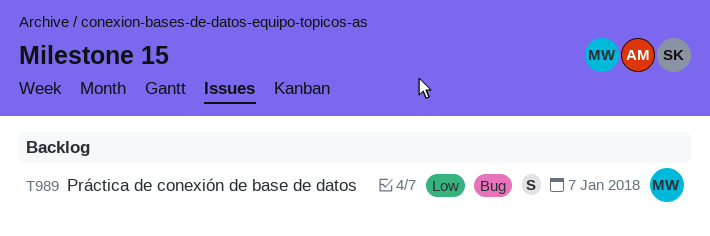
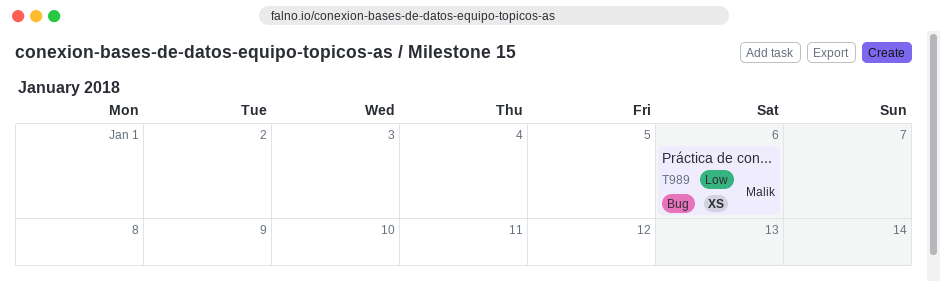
T989, estimate: S -> XS
T989, due: Jan 7 -> Jan 6

